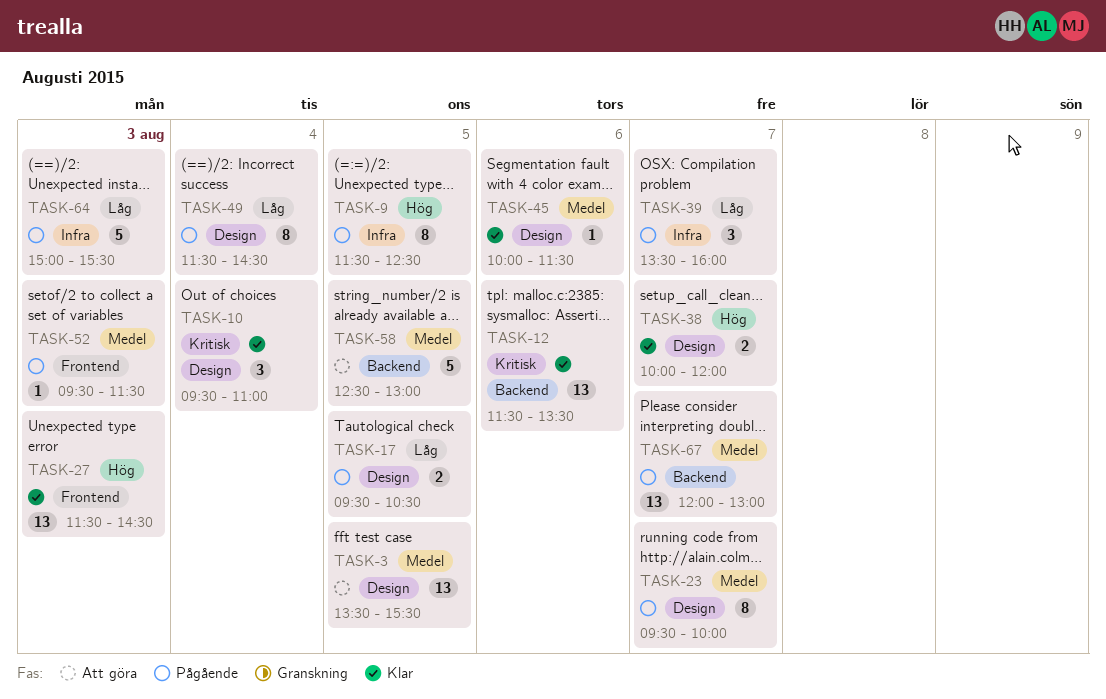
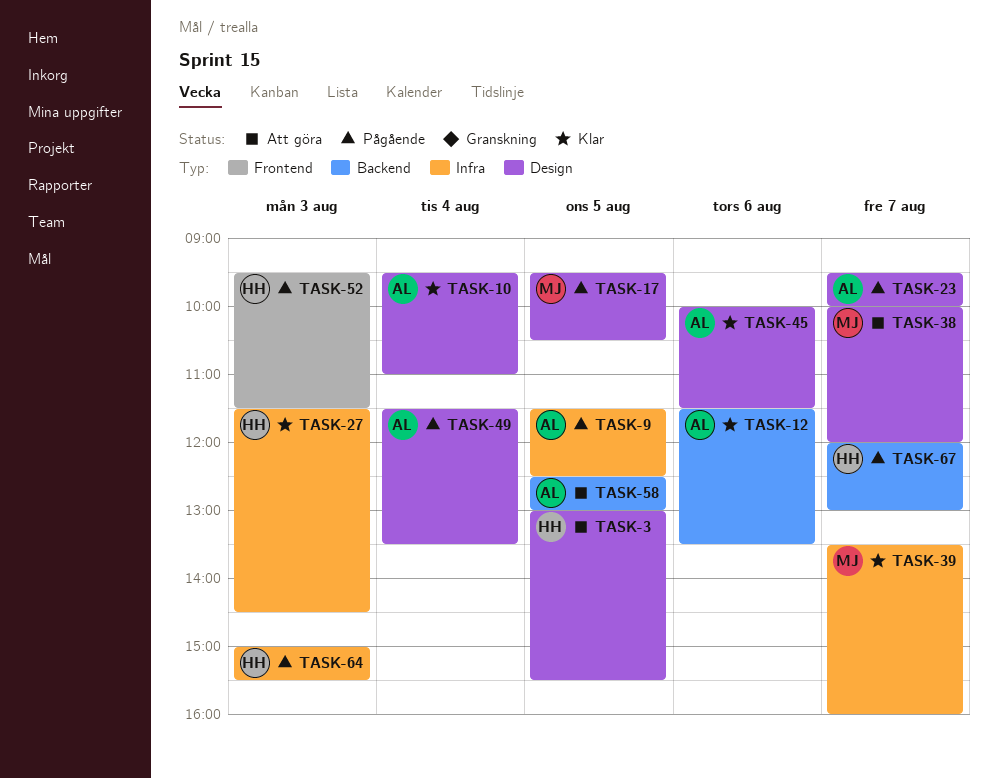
TASK-3, begins: 13:30 -> 13:00
TASK-27, label: Frontend -> Infra
TASK-38, status: Klar -> Att göra
TASK-39, status: Pågående -> Klar
TASK-49, ends: 14:30 -> 13:30

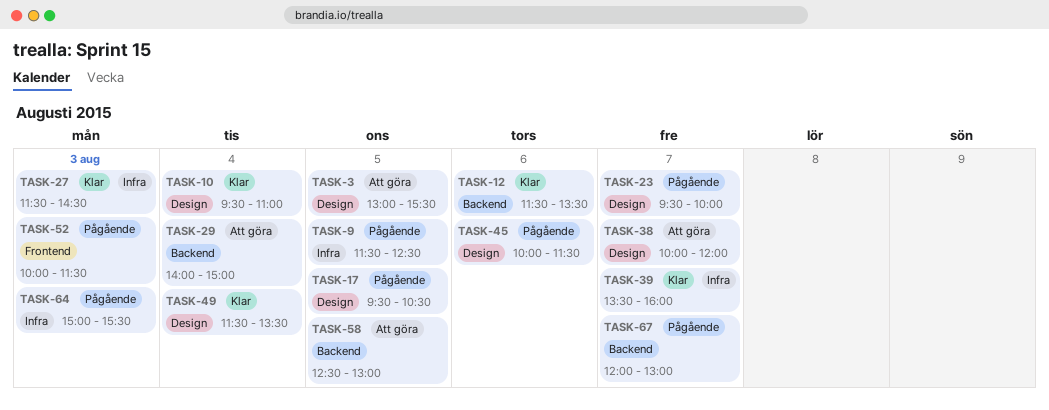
TASK-29: none -> present
TASK-45, status: Klar -> Pågående
TASK-49, status: Pågående -> Klar
TASK-52, begins: 09:30 -> 10:00

